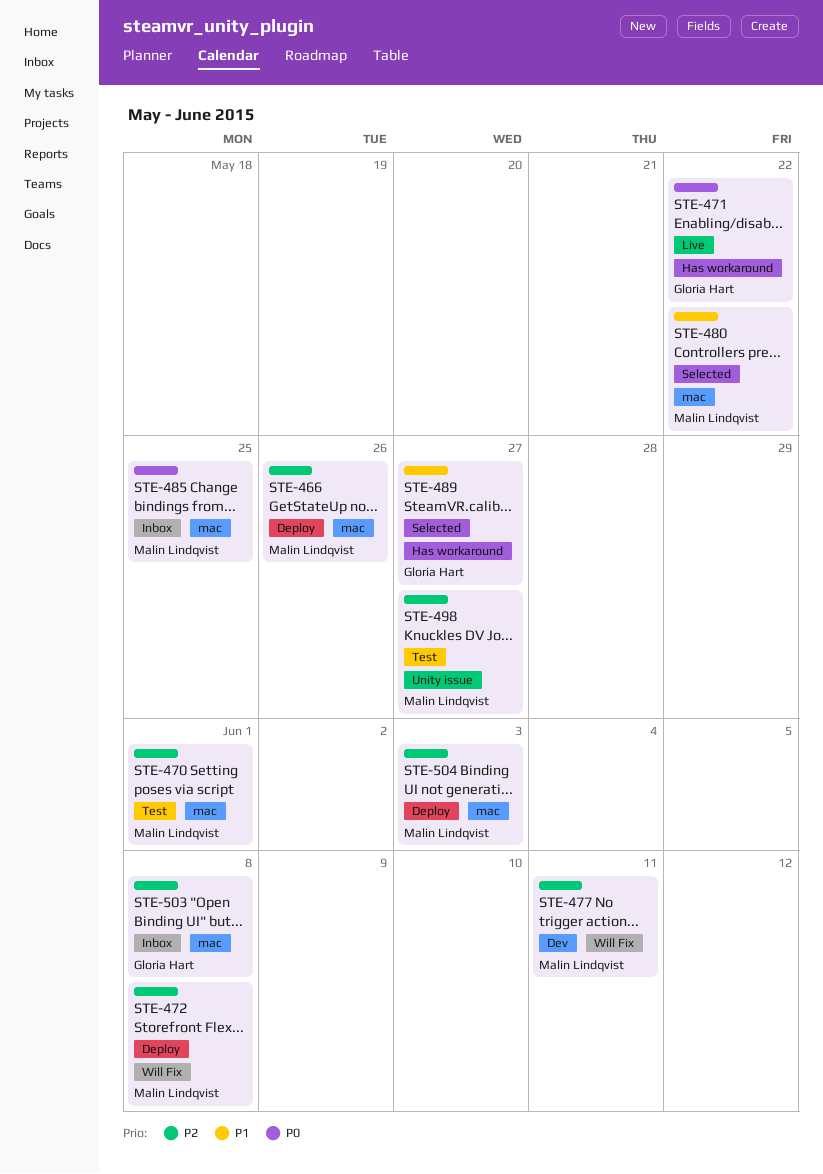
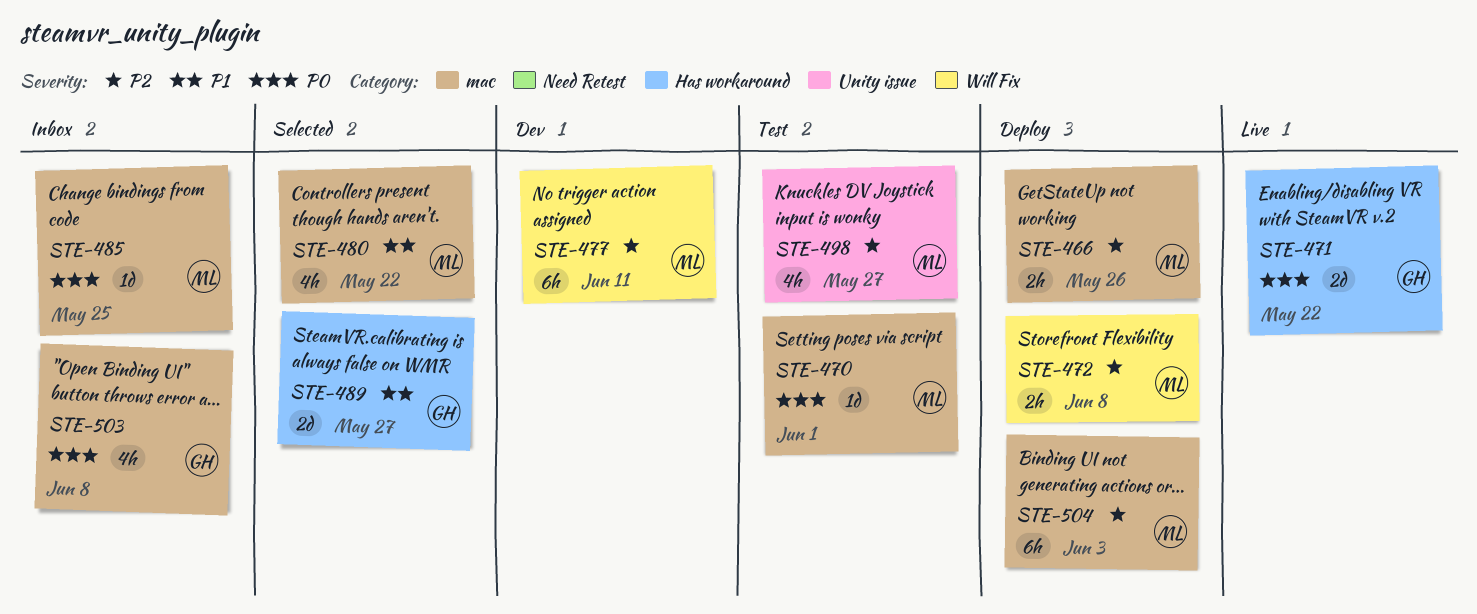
STE-470, priority: P2 -> P0
STE-503, priority: P2 -> P0

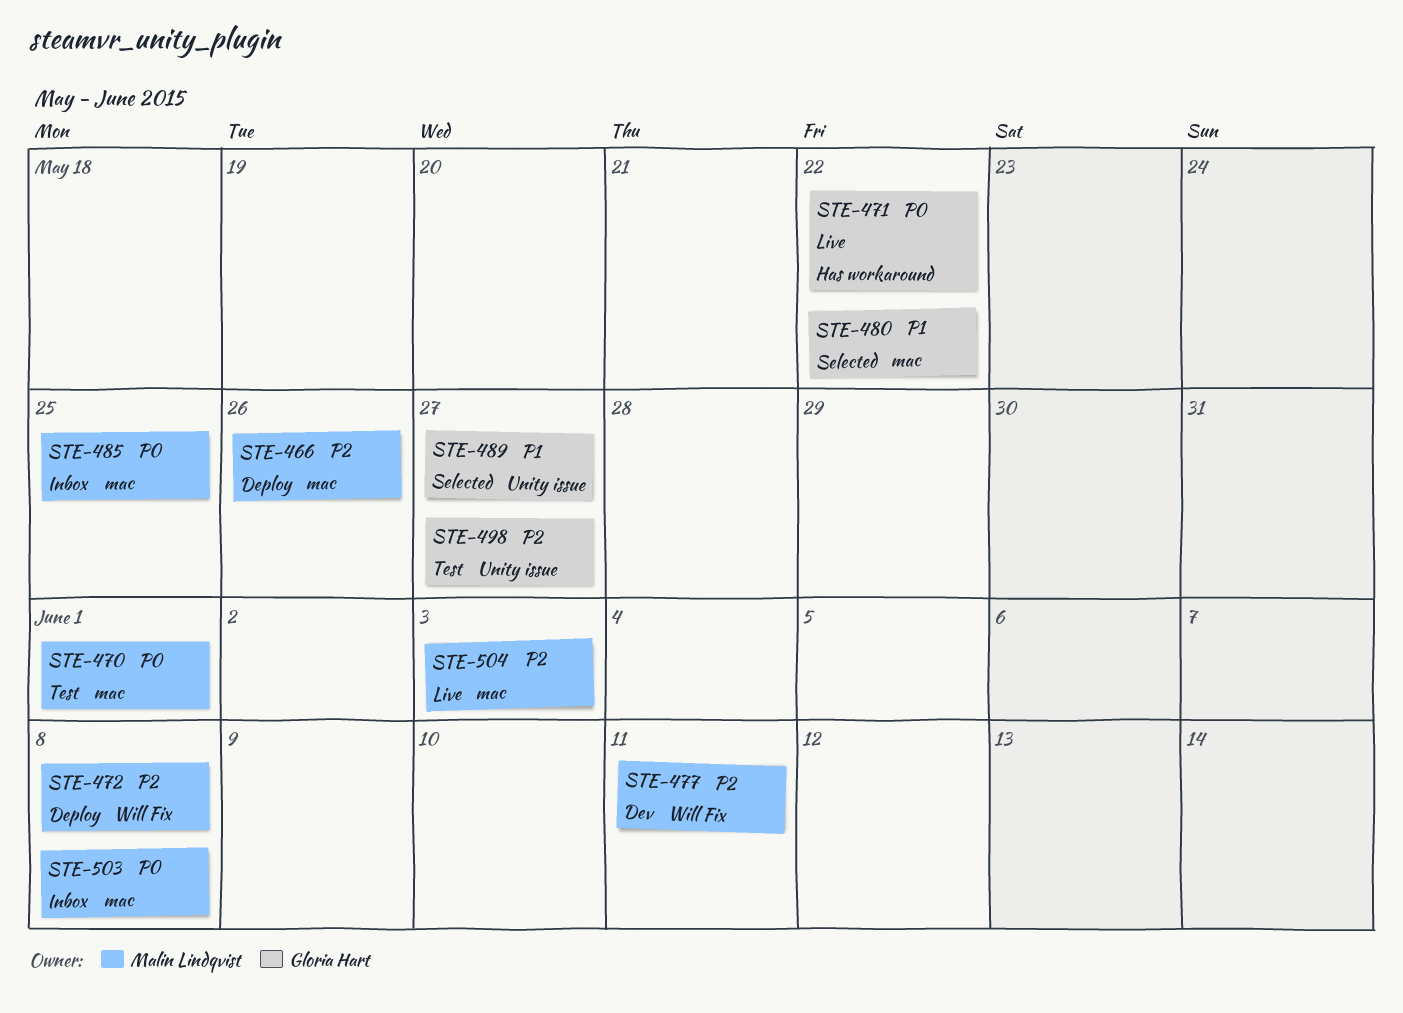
STE-480, owner: Malin Lindqvist -> Gloria Hart
STE-489, label: Has workaround -> Unity issue
STE-498, owner: Malin Lindqvist -> Gloria Hart
STE-503, owner: Gloria Hart -> Malin Lindqvist
STE-504, status: Deploy -> Live

